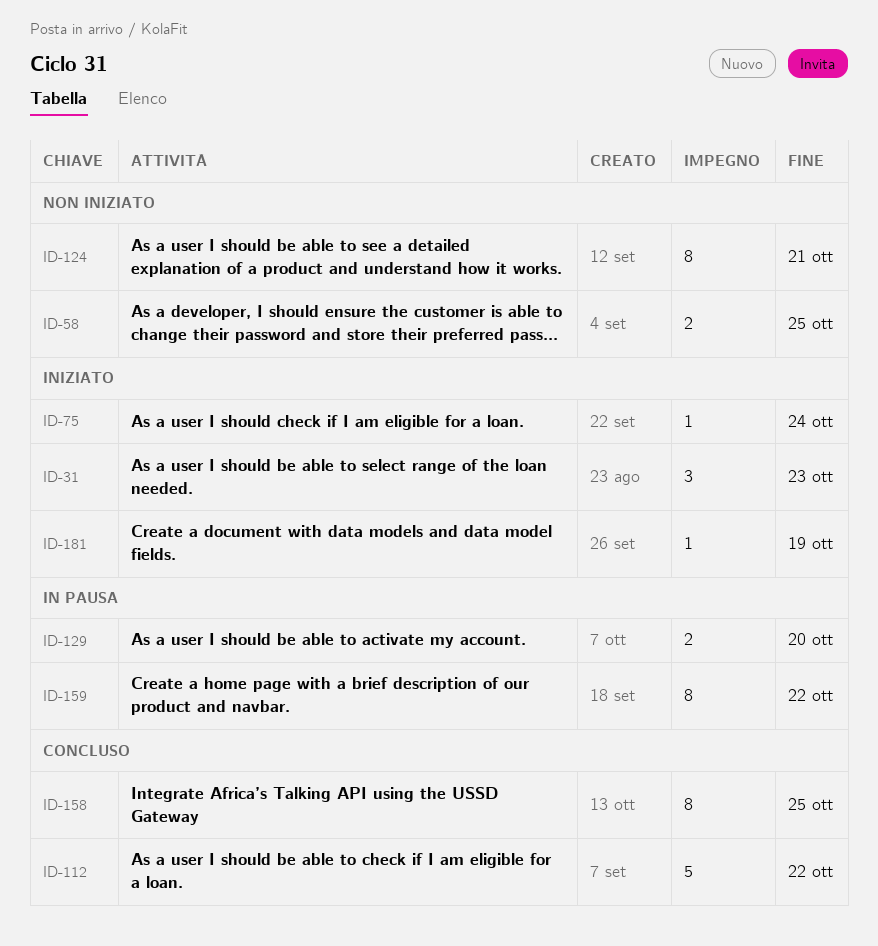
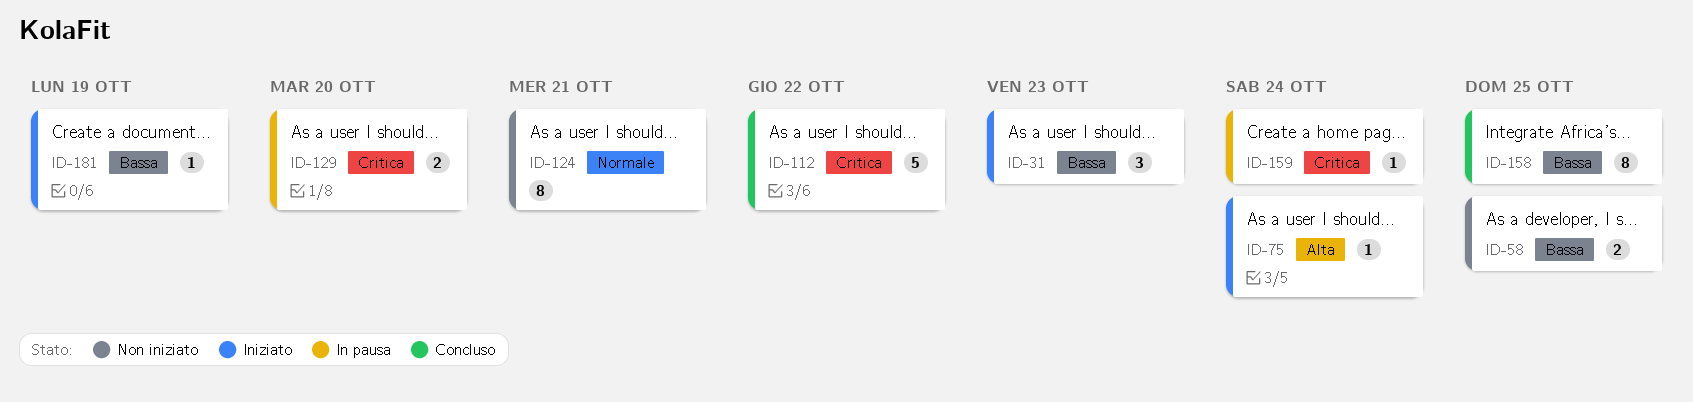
ID-159, estimate: 8 -> 1
ID-159, due: Oct 22 -> Oct 24

